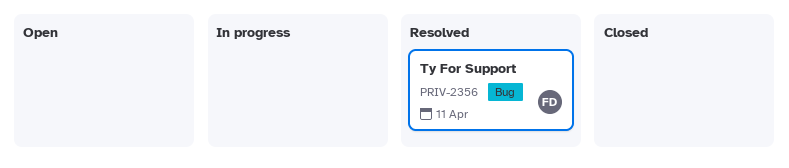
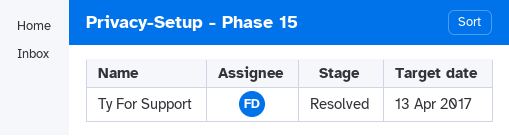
Ty For Support, due: Apr 11 -> Apr 13

